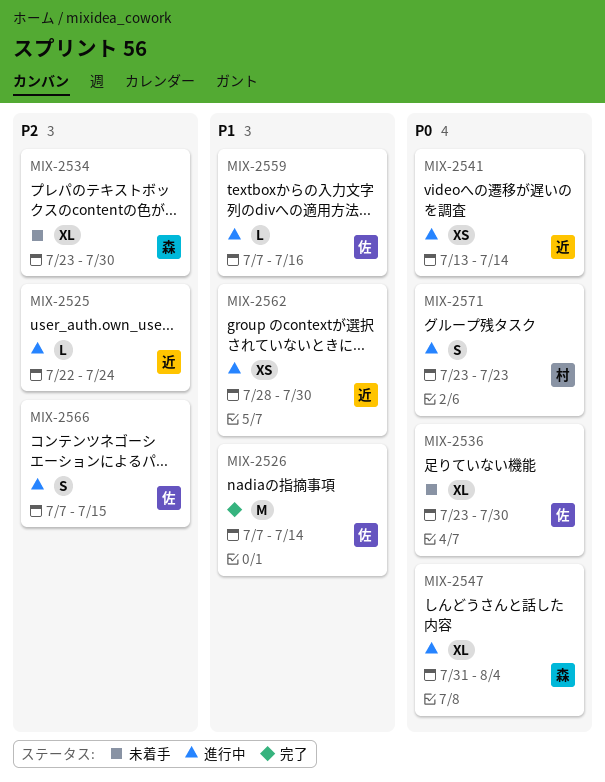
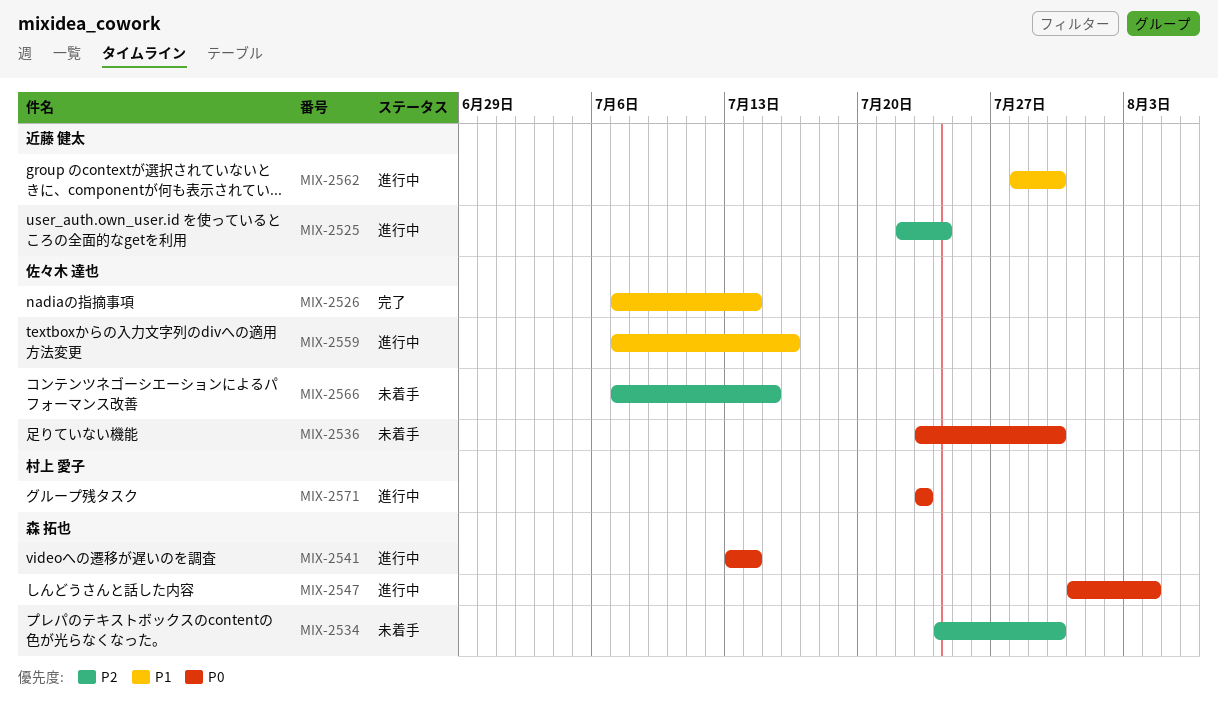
MIX-2534, start: Jul 23 -> Jul 24
MIX-2541, owner: 近藤 健太 -> 森 拓也
MIX-2566, status: 進行中 -> 未着手

